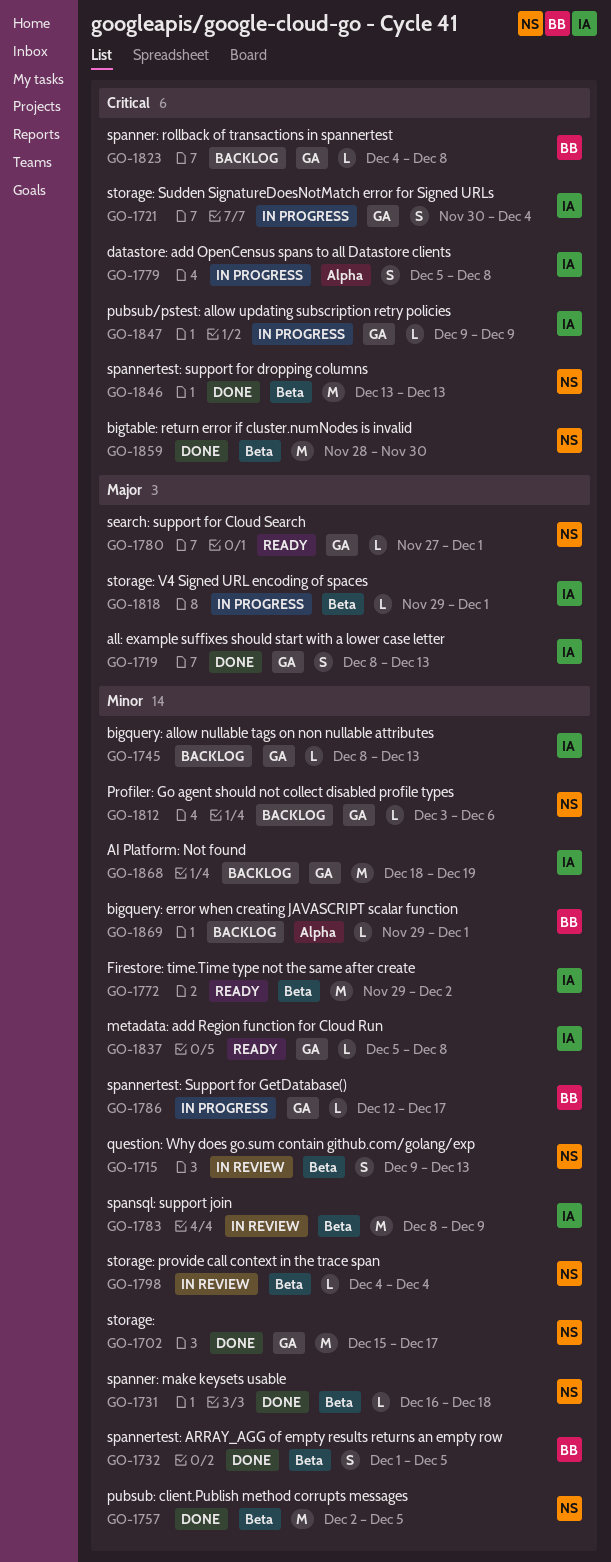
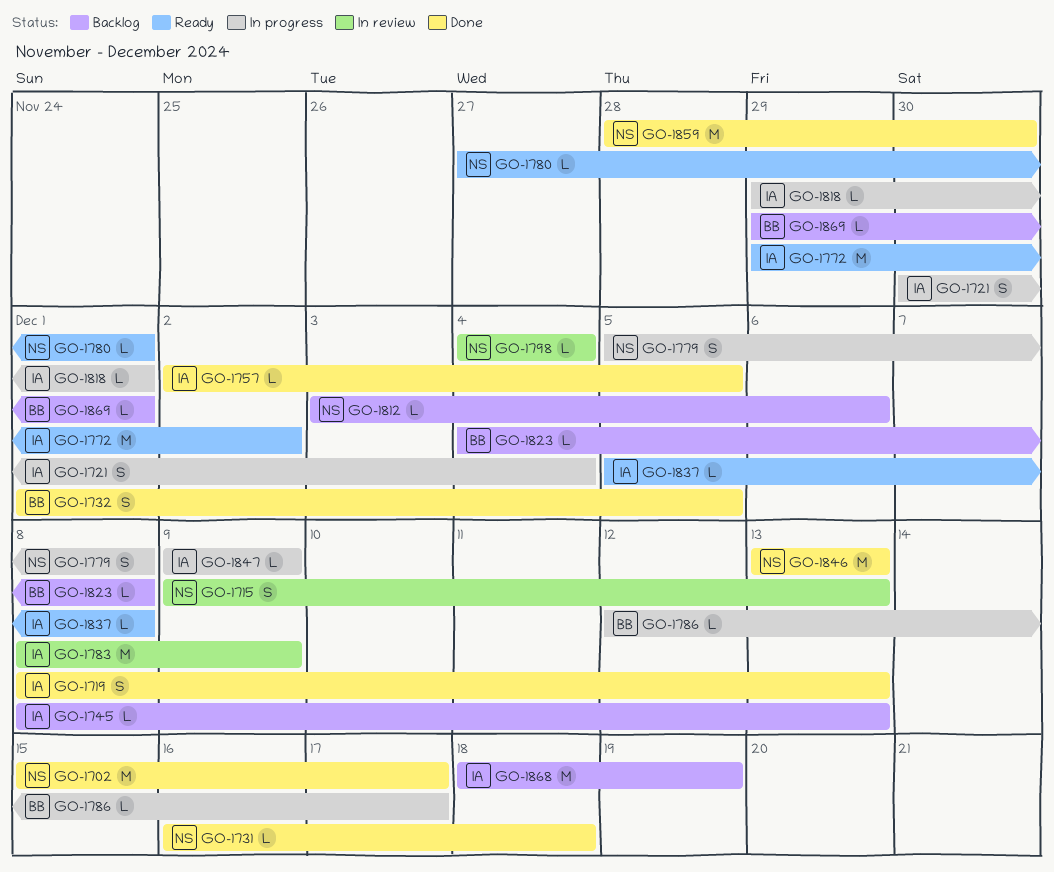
GO-1757, owner: NS -> IA
GO-1757, estimate: M -> L
GO-1779, owner: IA -> NS

